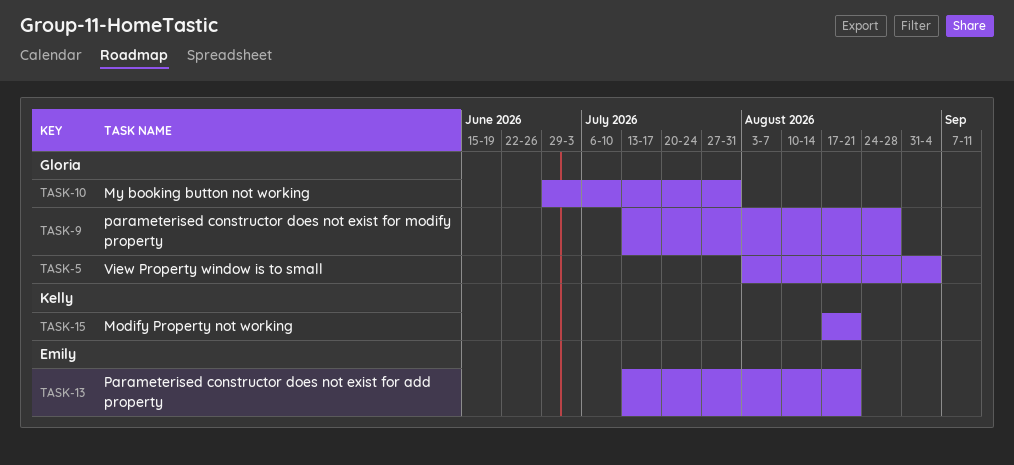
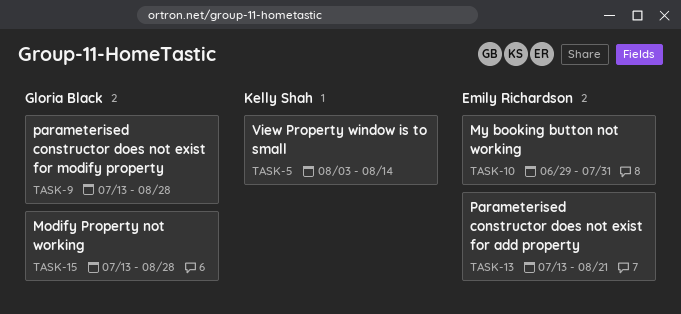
TASK-5, owner: Gloria Black -> Kelly Shah
TASK-5, due: Sep 4 -> Aug 14
TASK-10, owner: Gloria Black -> Emily Richardson
TASK-15, owner: Kelly Shah -> Gloria Black
TASK-15, start: Aug 17 -> Jul 13
TASK-15, due: Aug 21 -> Aug 28

